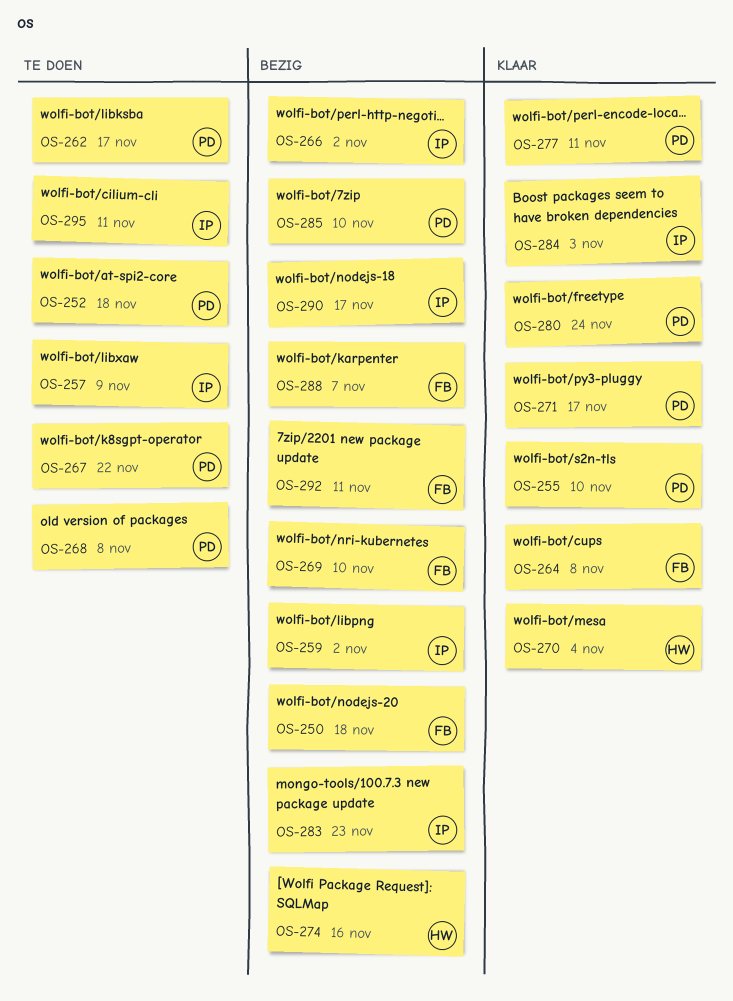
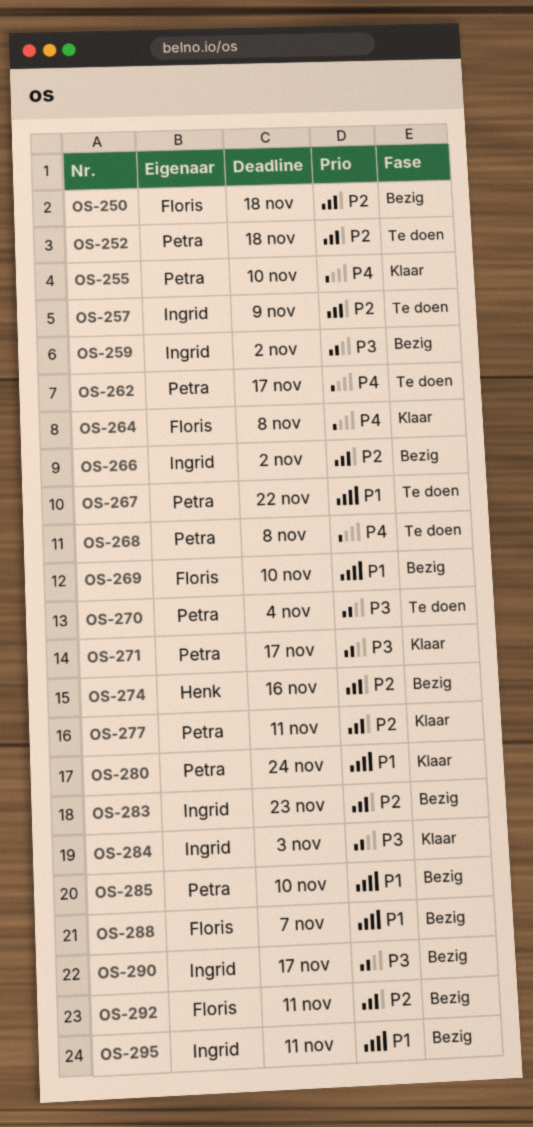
OS-270, status: Klaar -> Te doen
OS-270, owner: Henk -> Petra
OS-295, status: Te doen -> Bezig

